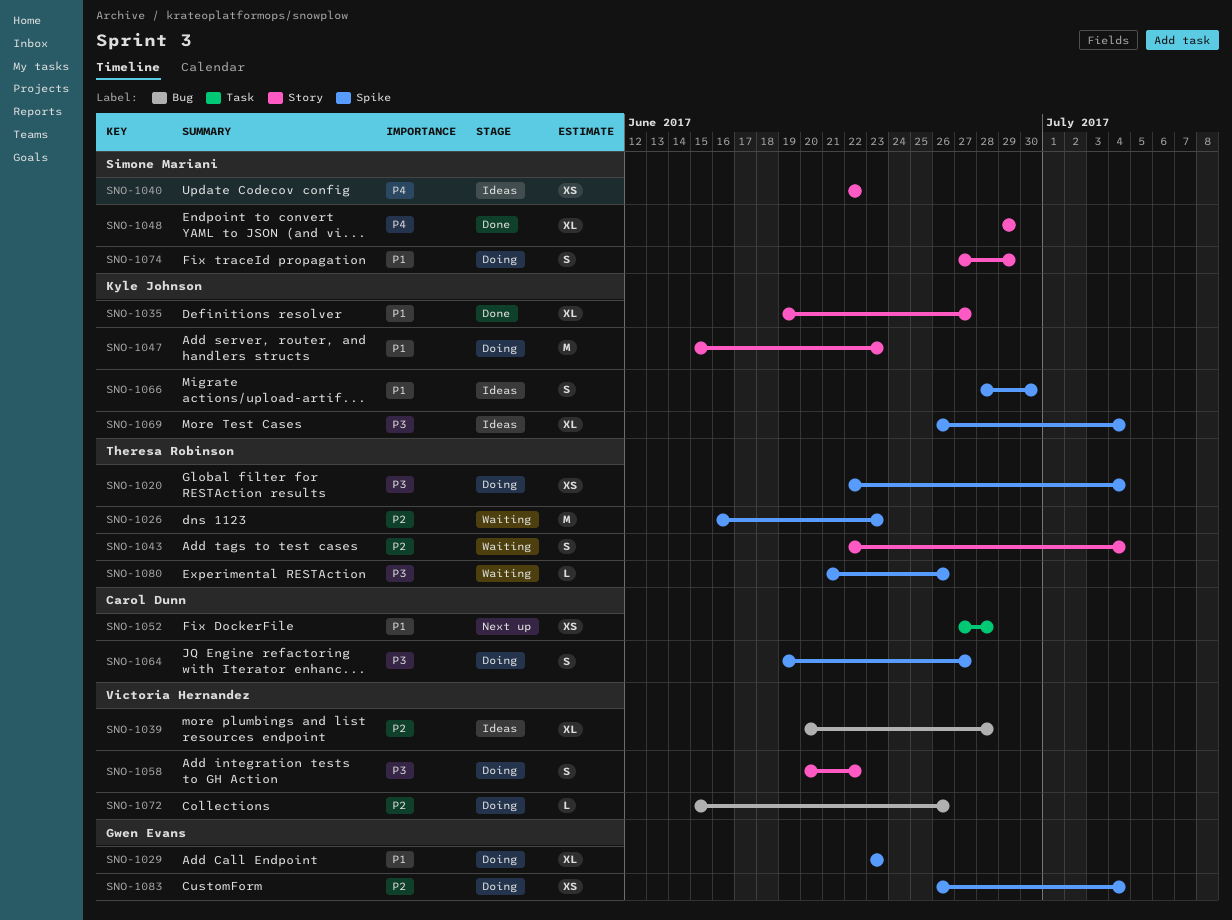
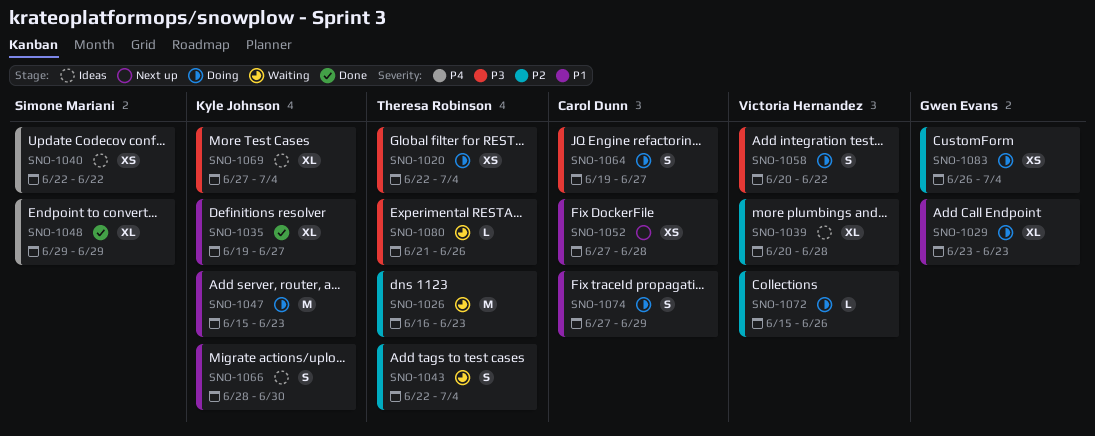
SNO-1069, start: Jun 26 -> Jun 27
SNO-1074, owner: Simone Mariani -> Carol Dunn

